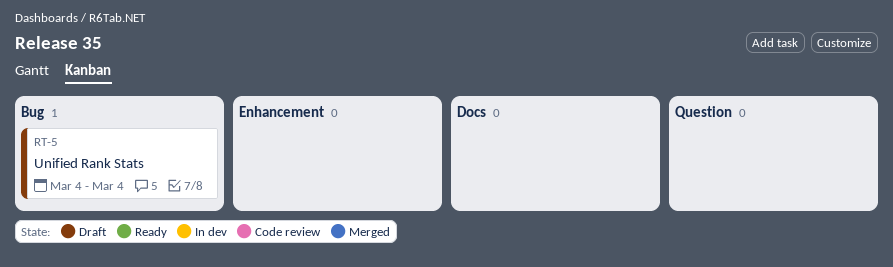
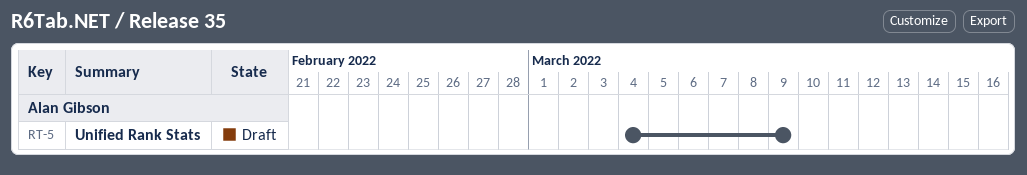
RT-5, due: Mar 4 -> Mar 9

